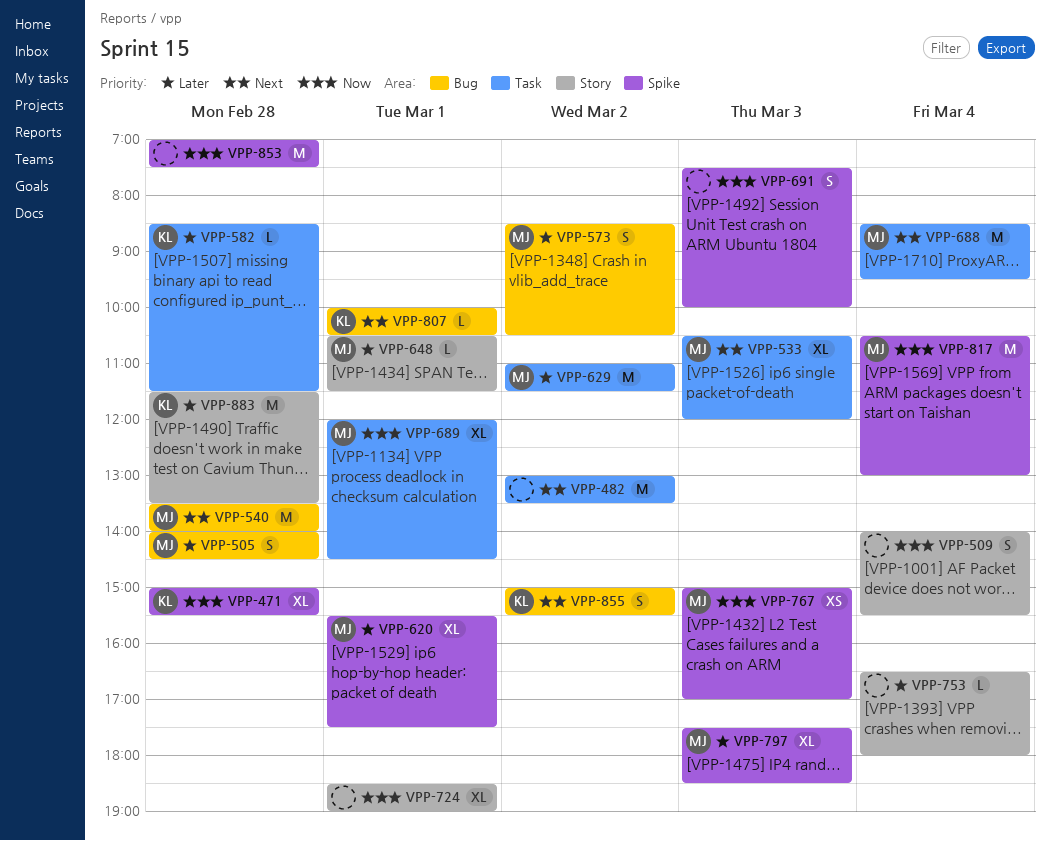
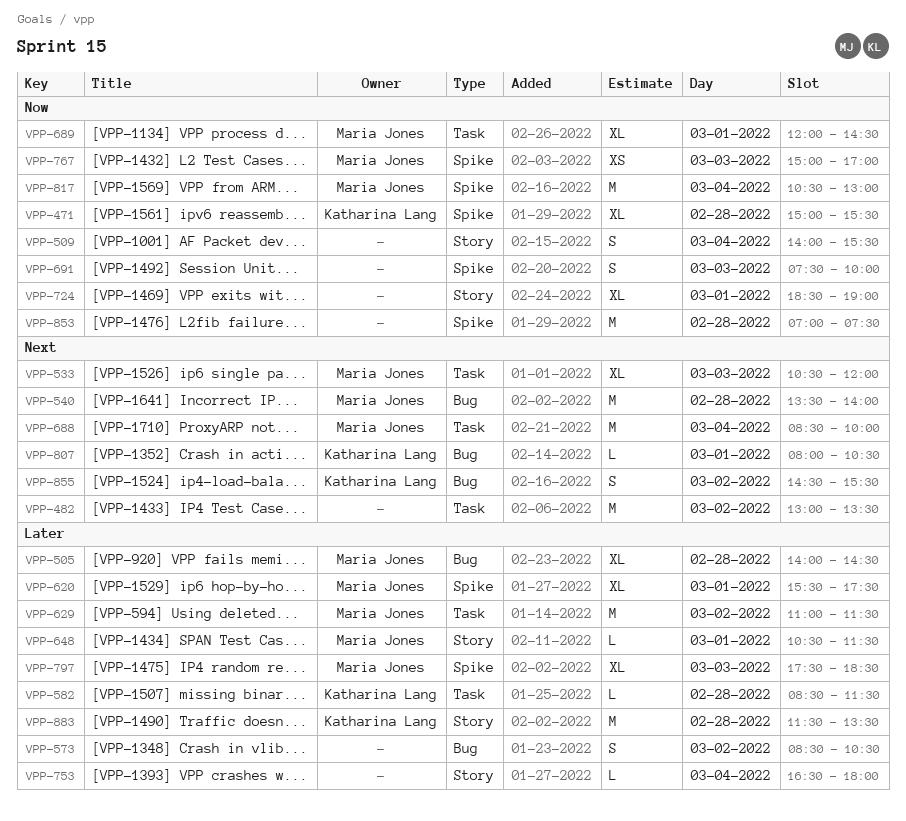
VPP-505, estimate: S -> XL
VPP-573, owner: Maria Jones -> none
VPP-688, ends: 09:30 -> 10:00
VPP-807, begins: 10:00 -> 08:00
VPP-855, begins: 15:00 -> 14:30

